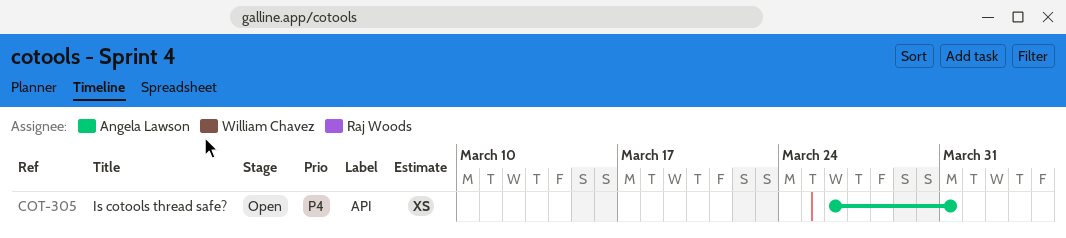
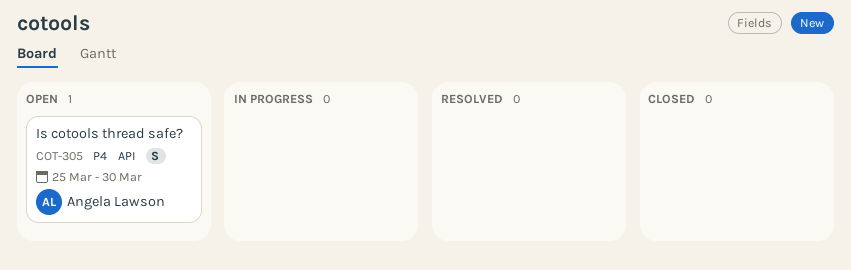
COT-305, estimate: XS -> S
COT-305, start: Mar 26 -> Mar 25
COT-305, due: Mar 31 -> Mar 30

